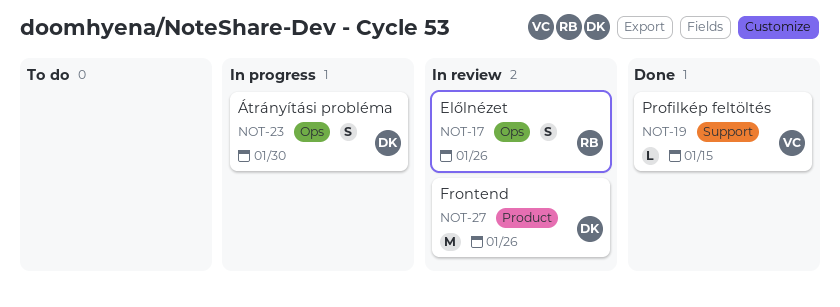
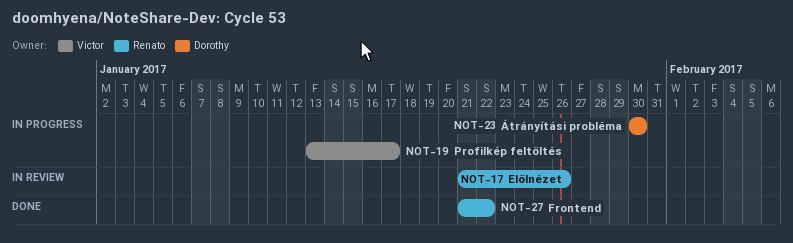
NOT-19, status: Done -> In progress
NOT-19, due: Jan 15 -> Jan 17
NOT-27, status: In review -> Done
NOT-27, owner: Dorothy -> Renato
NOT-27, due: Jan 26 -> Jan 22

